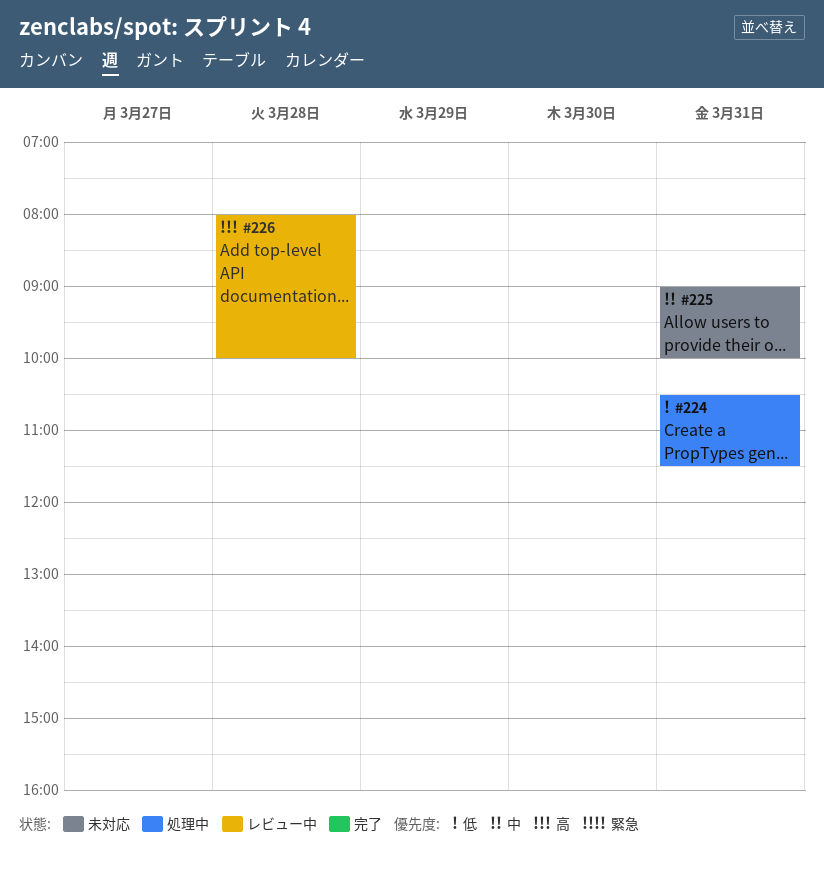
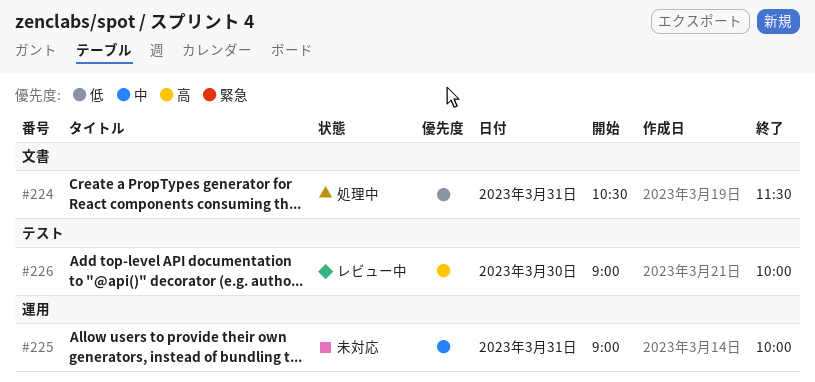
#226, day: Mar 28 -> Mar 30
#226, begins: 08:00 -> 09:00

